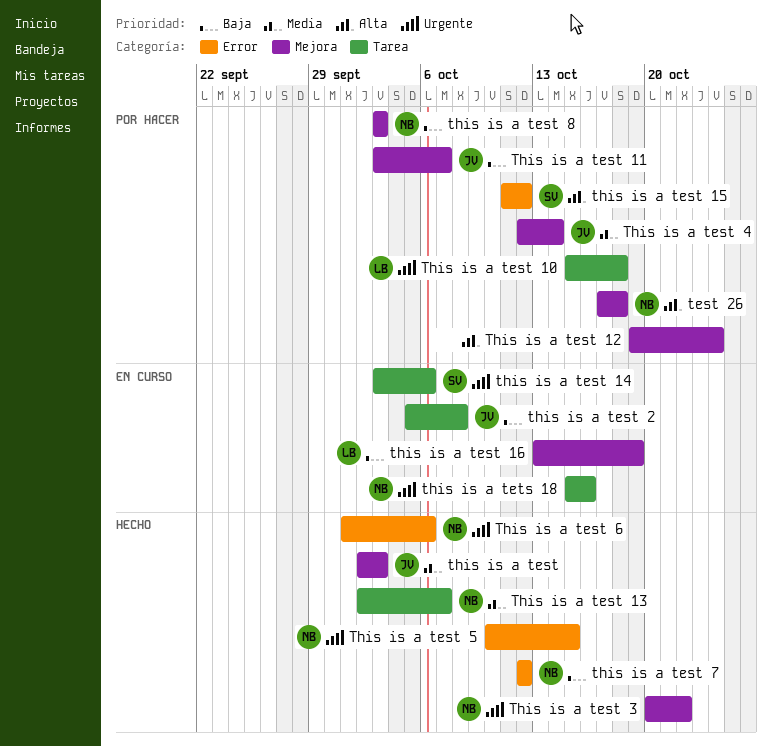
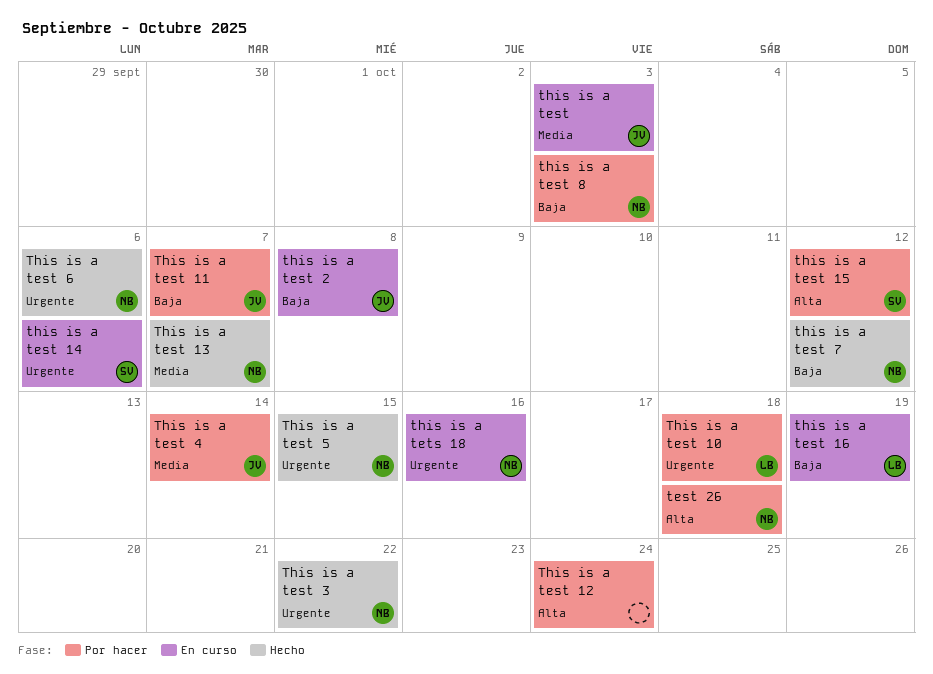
this is a test, status: Hecho -> En curso

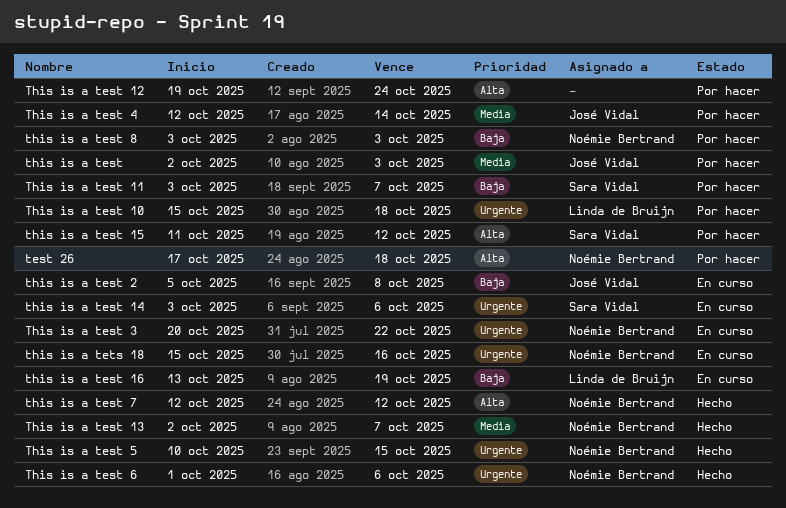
this is a test, status: En curso -> Por hacer
This is a test 11, owner: José Vidal -> Sara Vidal
This is a test 3, status: Hecho -> En curso
this is a test 7, priority: Baja -> Alta

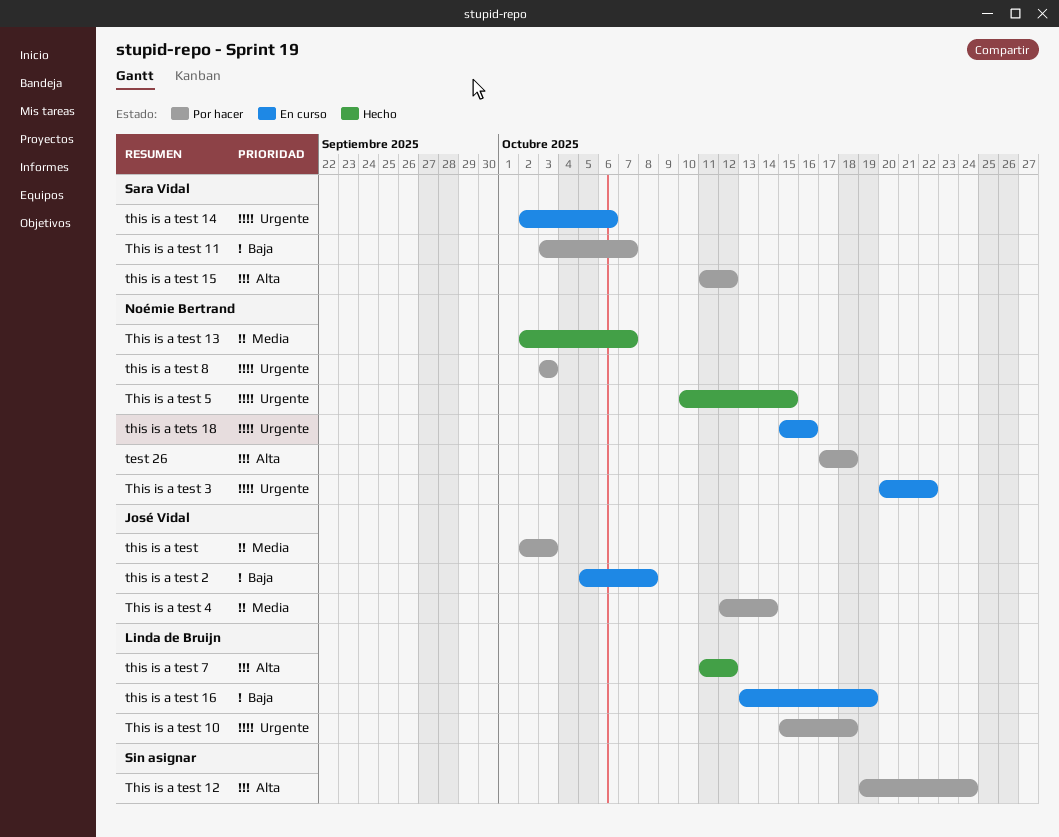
this is a test 14, start: Oct 3 -> Oct 2
This is a test 6: present -> none
this is a test 7, owner: Noémie Bertrand -> Linda de Bruijn
this is a test 7, start: Oct 12 -> Oct 11
this is a test 8, priority: Baja -> Urgente

